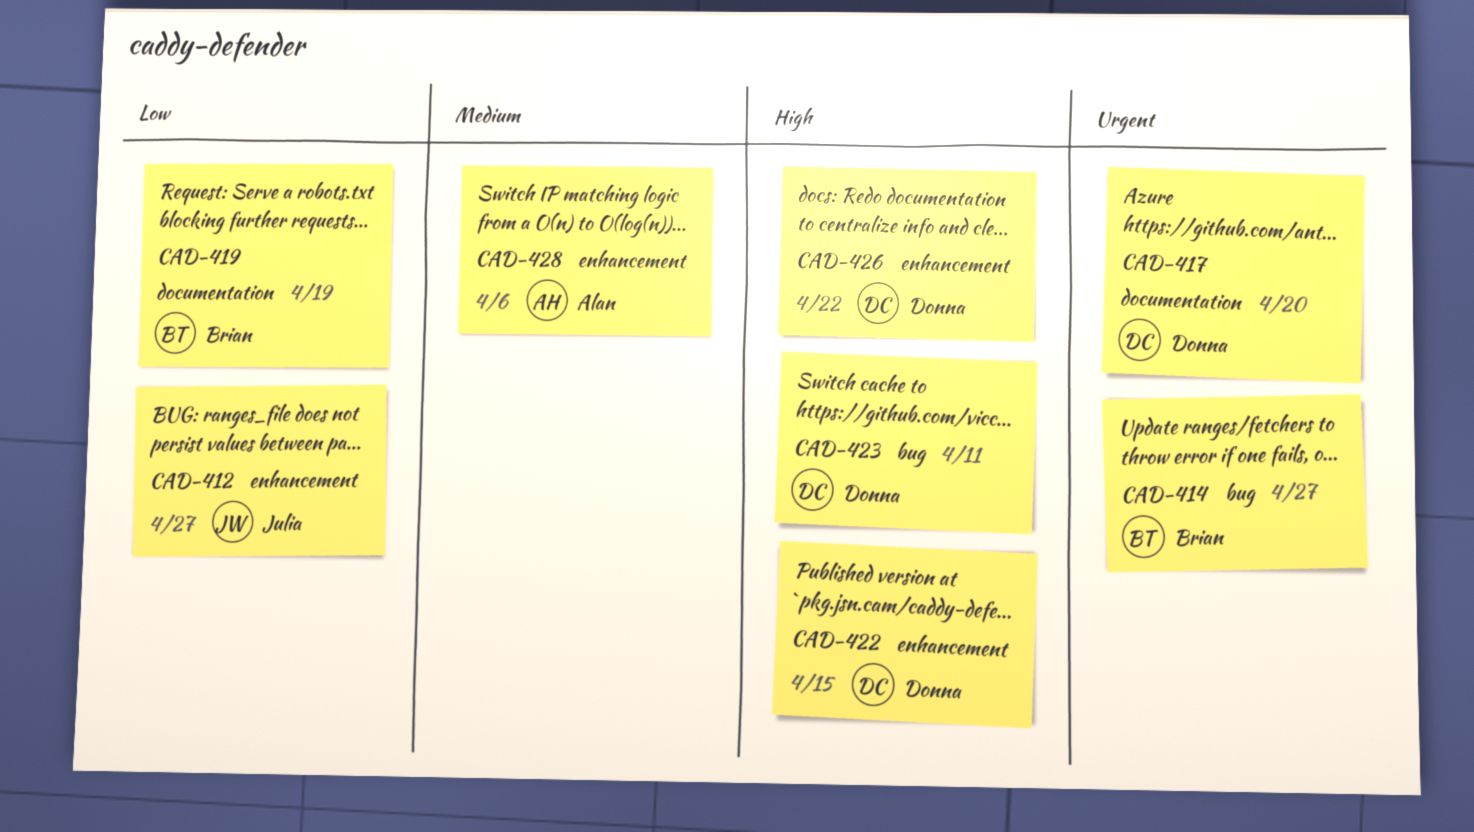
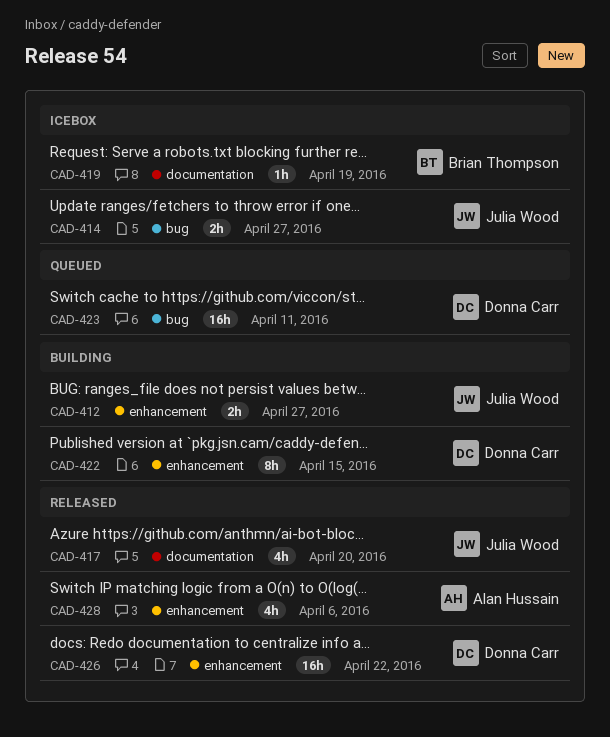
CAD-414, owner: Brian Thompson -> Julia Wood
CAD-417, owner: Donna Carr -> Julia Wood

